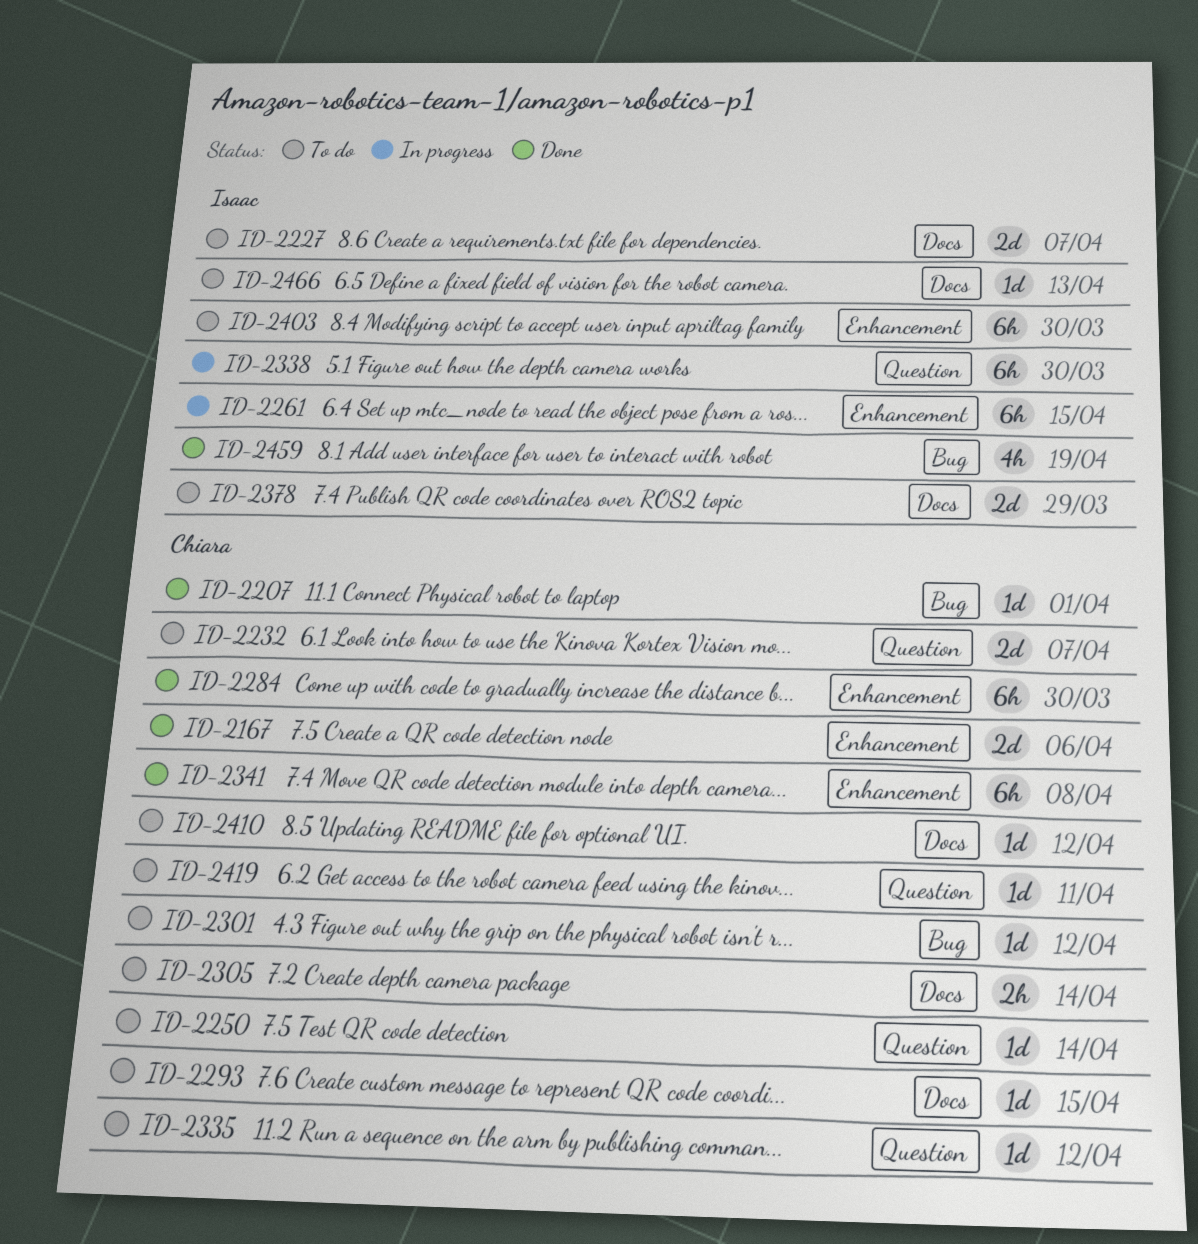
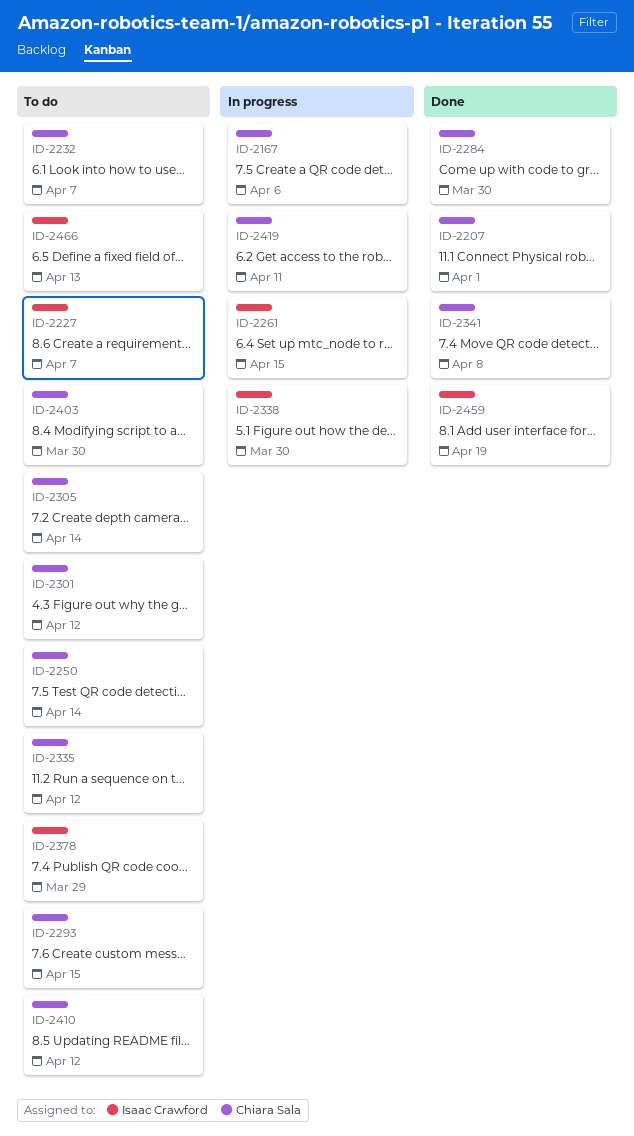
ID-2167, status: Done -> In progress
ID-2403, owner: Isaac Crawford -> Chiara Sala
ID-2419, status: To do -> In progress

